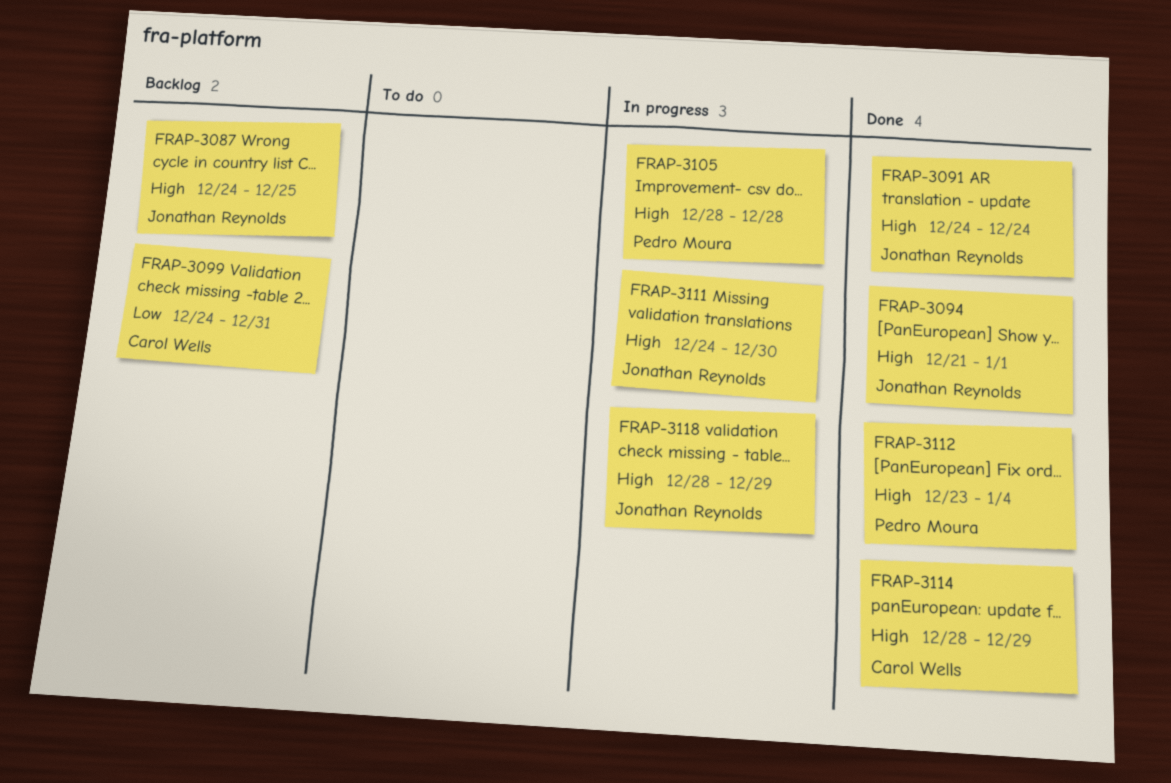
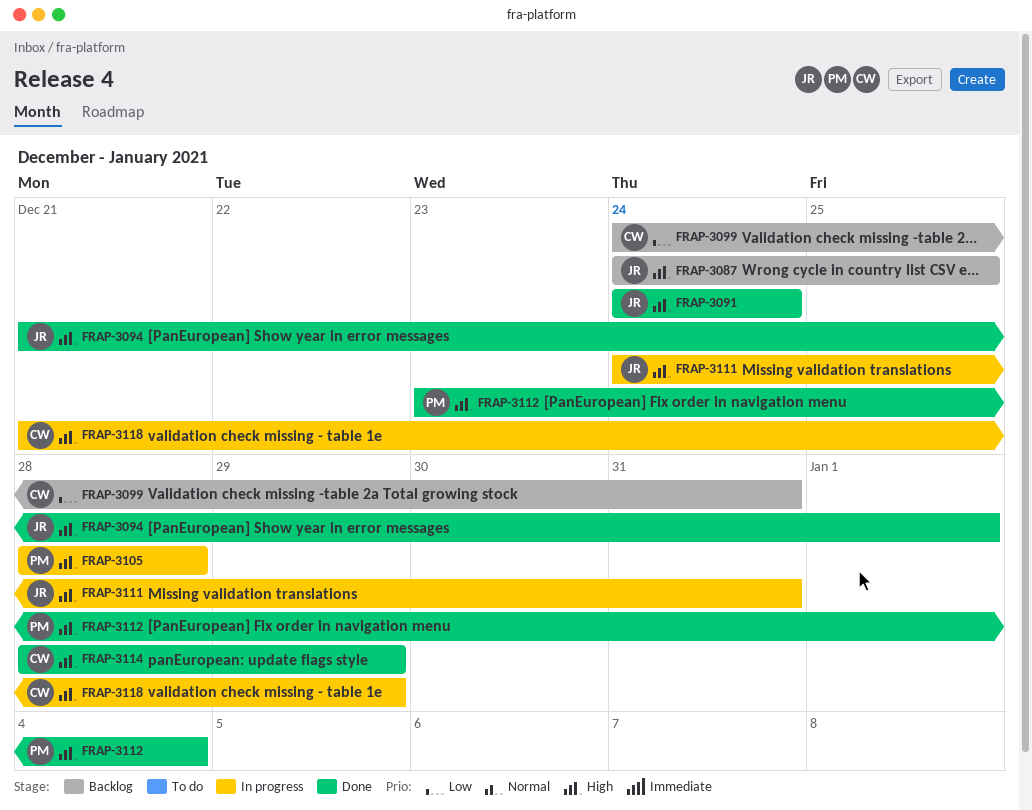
FRAP-3111, due: Dec 30 -> Dec 31
FRAP-3118, owner: Jonathan Reynolds -> Carol Wells
FRAP-3118, start: Dec 28 -> Dec 21

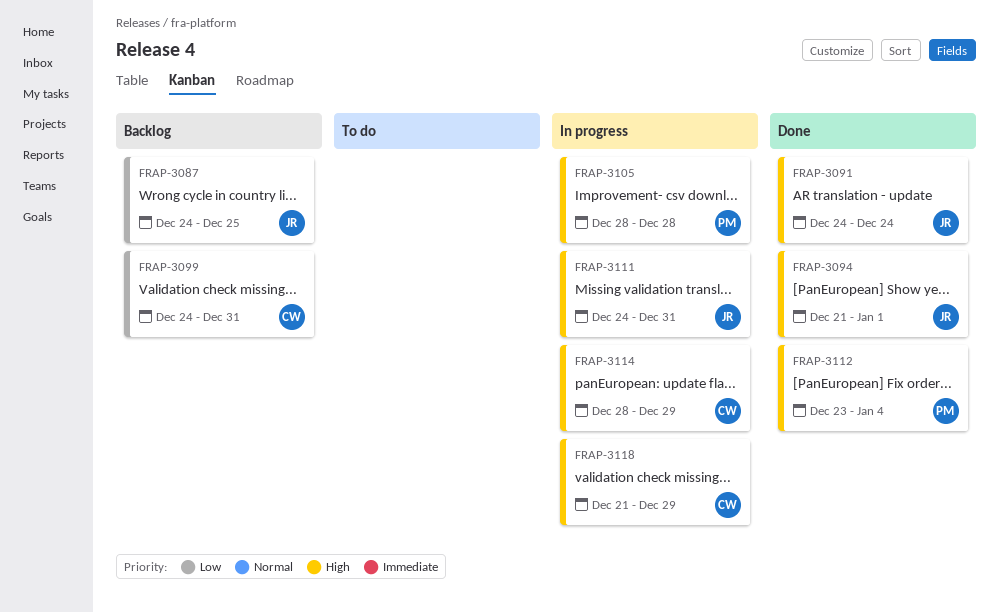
FRAP-3087, priority: High -> Low
FRAP-3114, status: Done -> In progress

